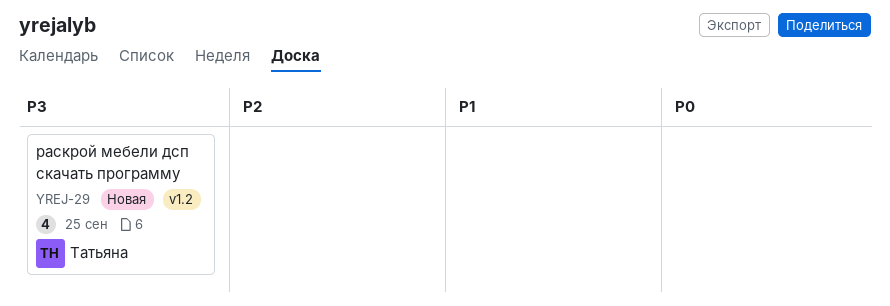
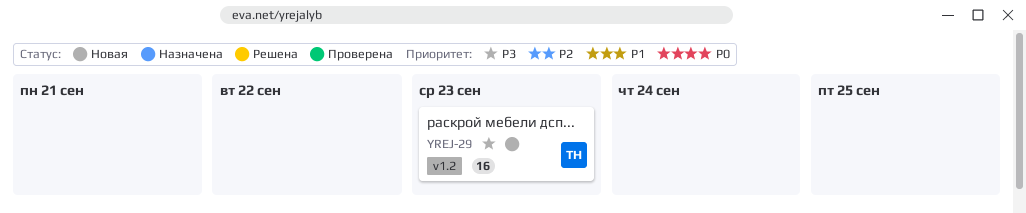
YREJ-29, estimate: 4 -> 16
YREJ-29, due: Sep 25 -> Sep 23

